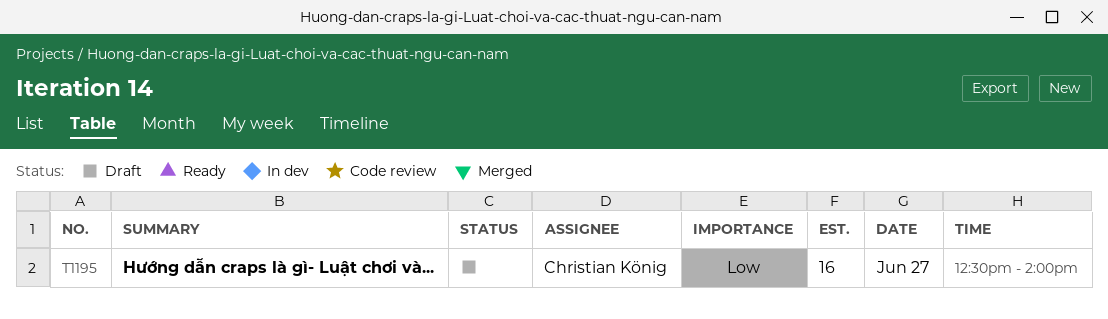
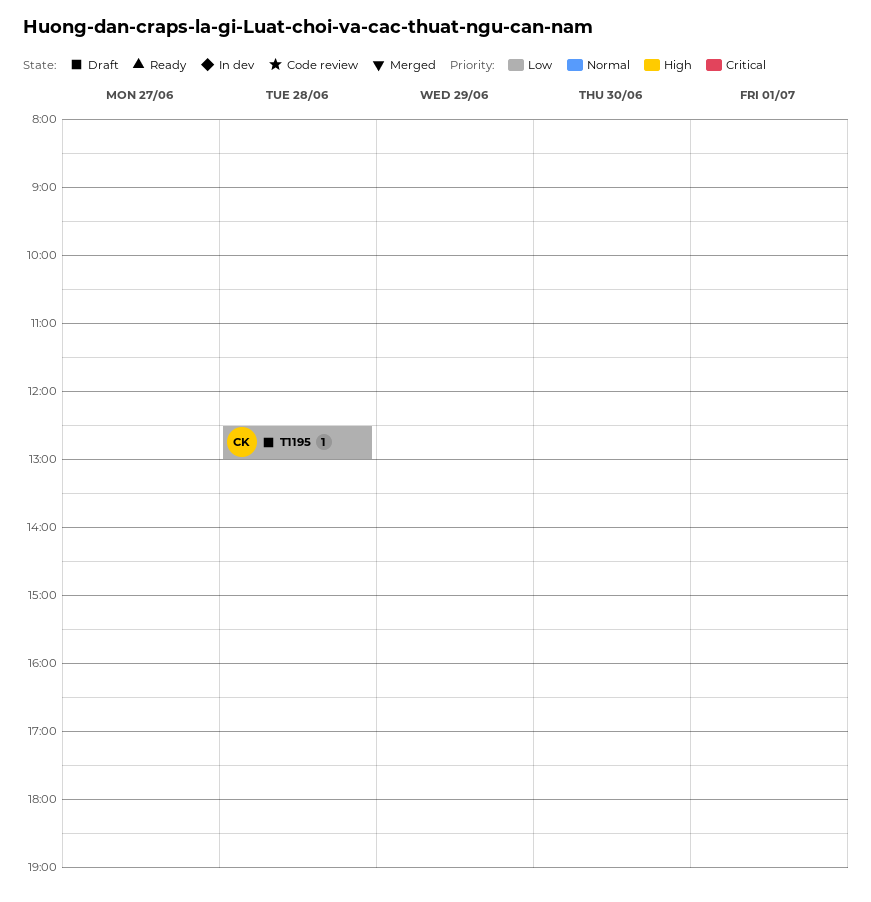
T1195, estimate: 16 -> 1
T1195, day: Jun 27 -> Jun 28
T1195, ends: 14:00 -> 13:00

